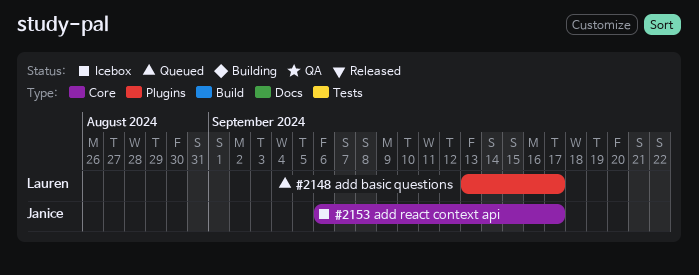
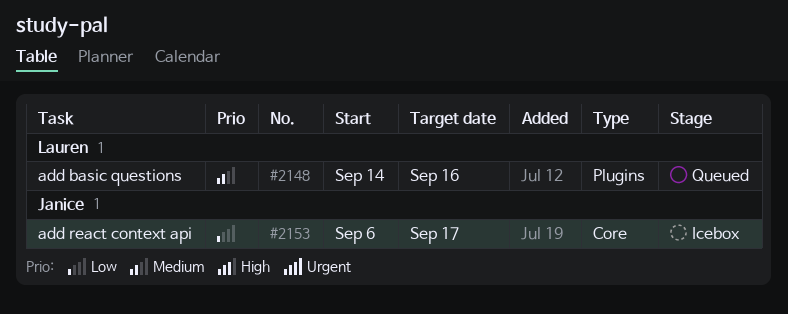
#2148, start: Sep 13 -> Sep 14
#2148, due: Sep 17 -> Sep 16

